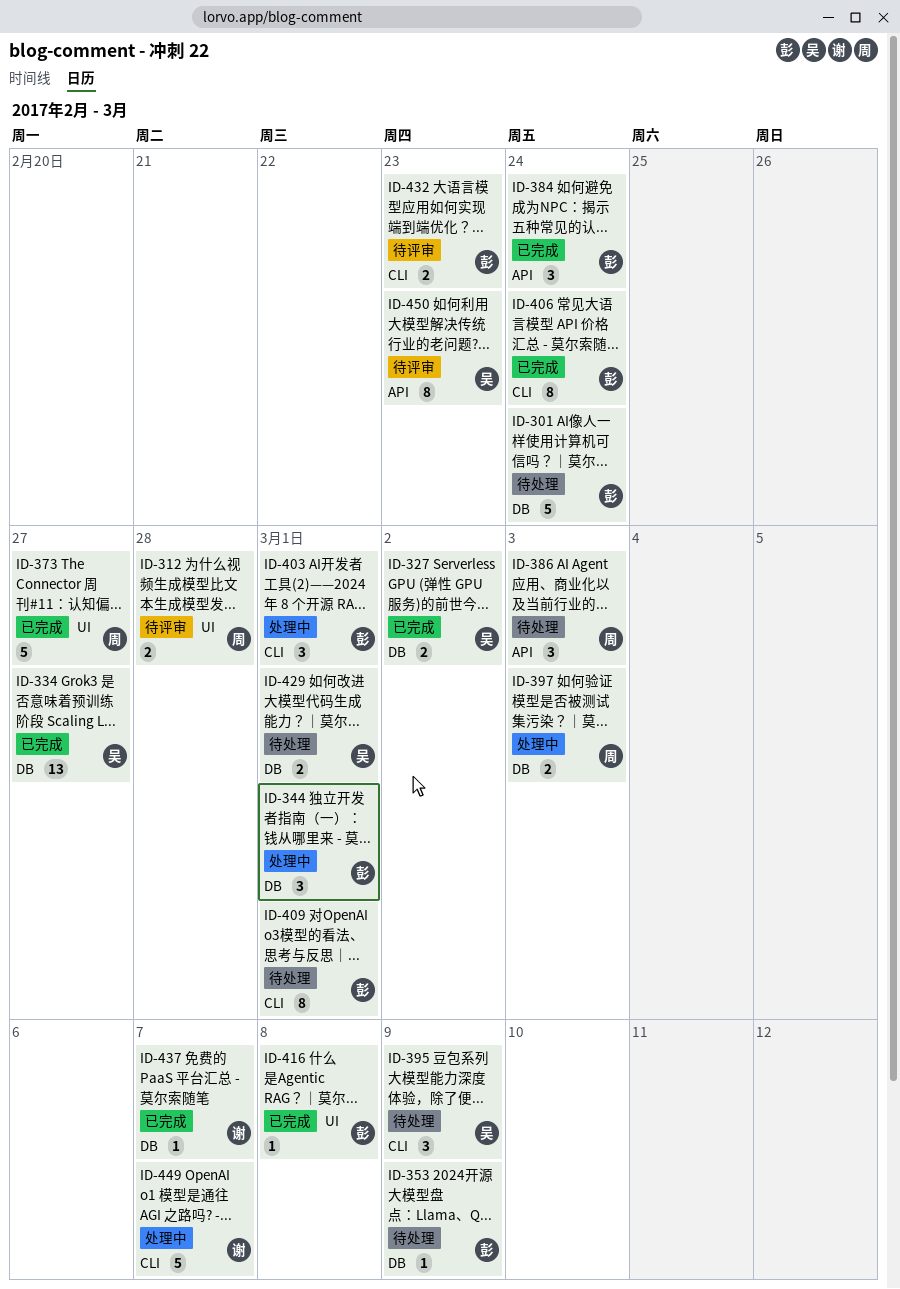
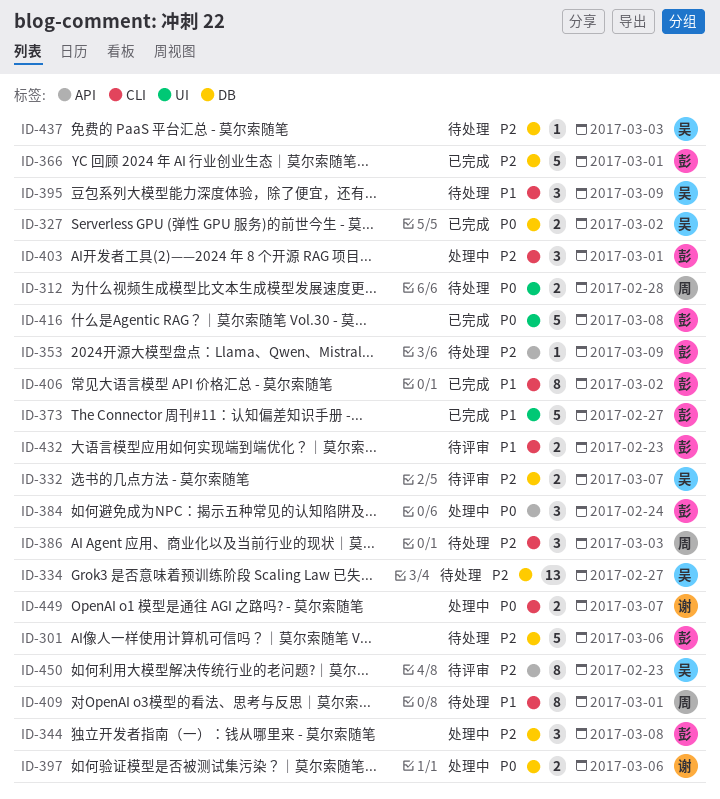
ID-301, due: Feb 24 -> Mar 6
ID-312, status: 待评审 -> 待处理
ID-332: none -> present
ID-334, status: 已完成 -> 待处理
ID-344, due: Mar 1 -> Mar 8
ID-353, label: DB -> API
ID-366: none -> present
ID-373, owner: 周 -> 彭
ID-384, status: 已完成 -> 处理中
ID-386, label: API -> CLI
ID-397, owner: 周 -> 谢
ID-397, due: Mar 3 -> Mar 6
ID-406, due: Feb 24 -> Mar 2
ID-409, owner: 彭 -> 周
ID-416, estimate: 1 -> 5
ID-429: present -> none
ID-437, status: 已完成 -> 待处理
ID-437, owner: 谢 -> 吴
ID-437, due: Mar 7 -> Mar 3
ID-449, estimate: 5 -> 2

